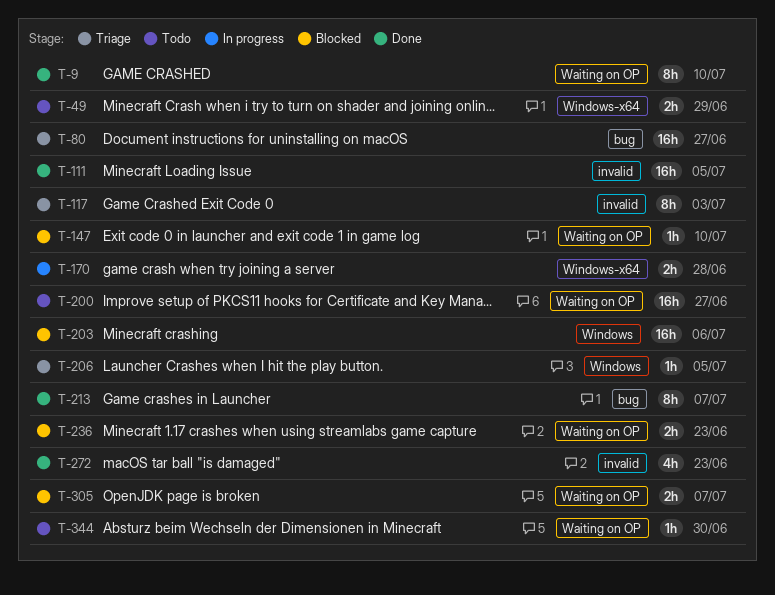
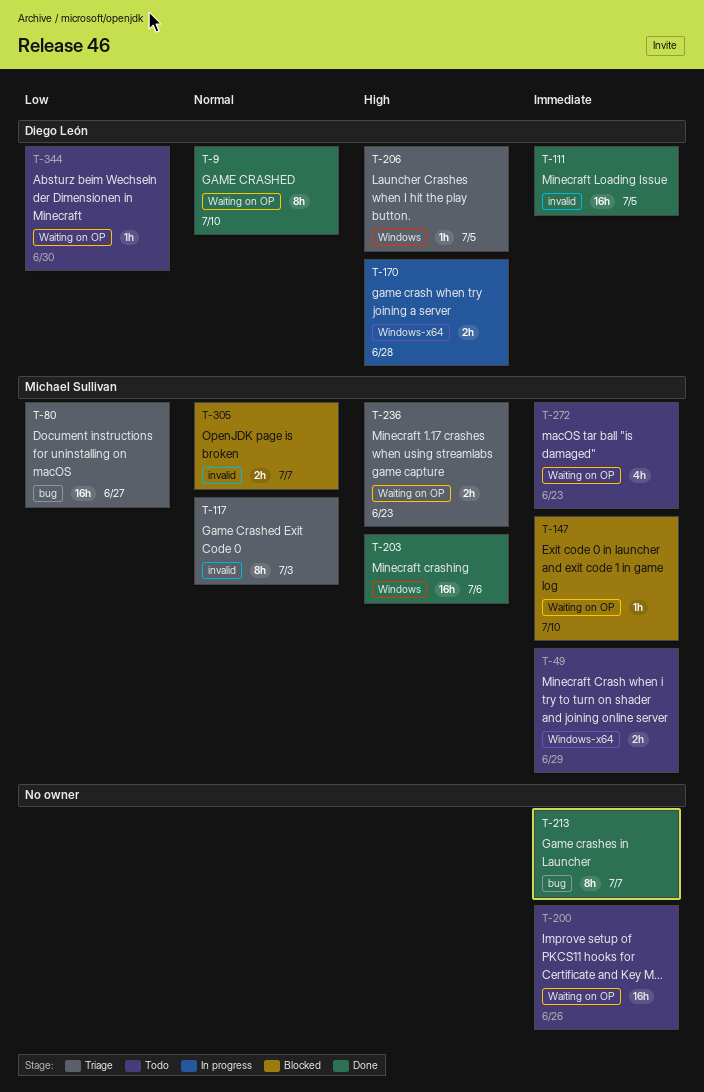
T-200, due: Jun 27 -> Jun 26
T-203, status: Blocked -> Done
T-236, status: Blocked -> Triage
T-272, status: Done -> Todo
T-272, label: invalid -> Waiting on OP
T-305, label: Waiting on OP -> invalid

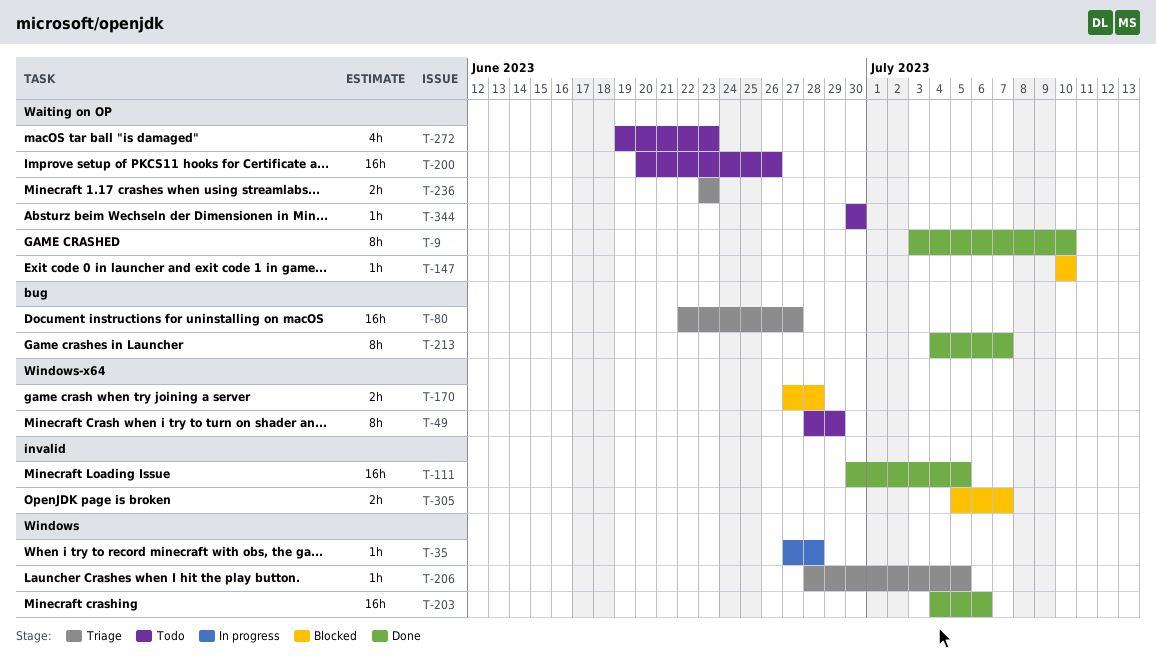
T-35: none -> present
T-49, estimate: 2h -> 8h
T-117: present -> none
T-170, status: In progress -> Blocked

